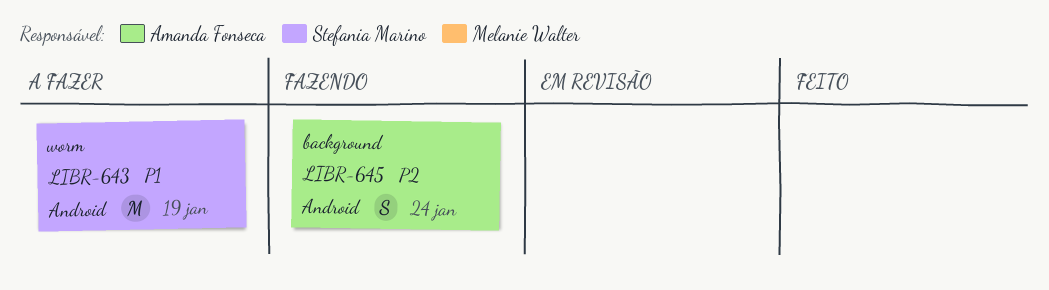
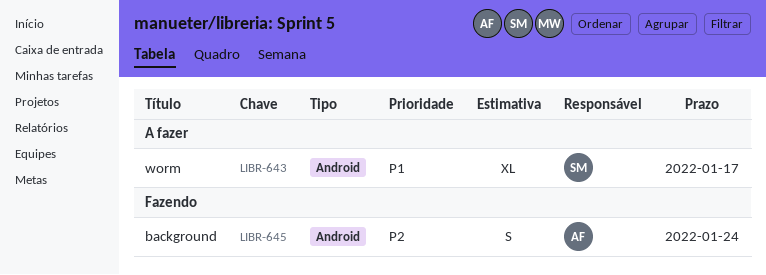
LIBR-643, estimate: M -> XL
LIBR-643, due: Jan 19 -> Jan 17

